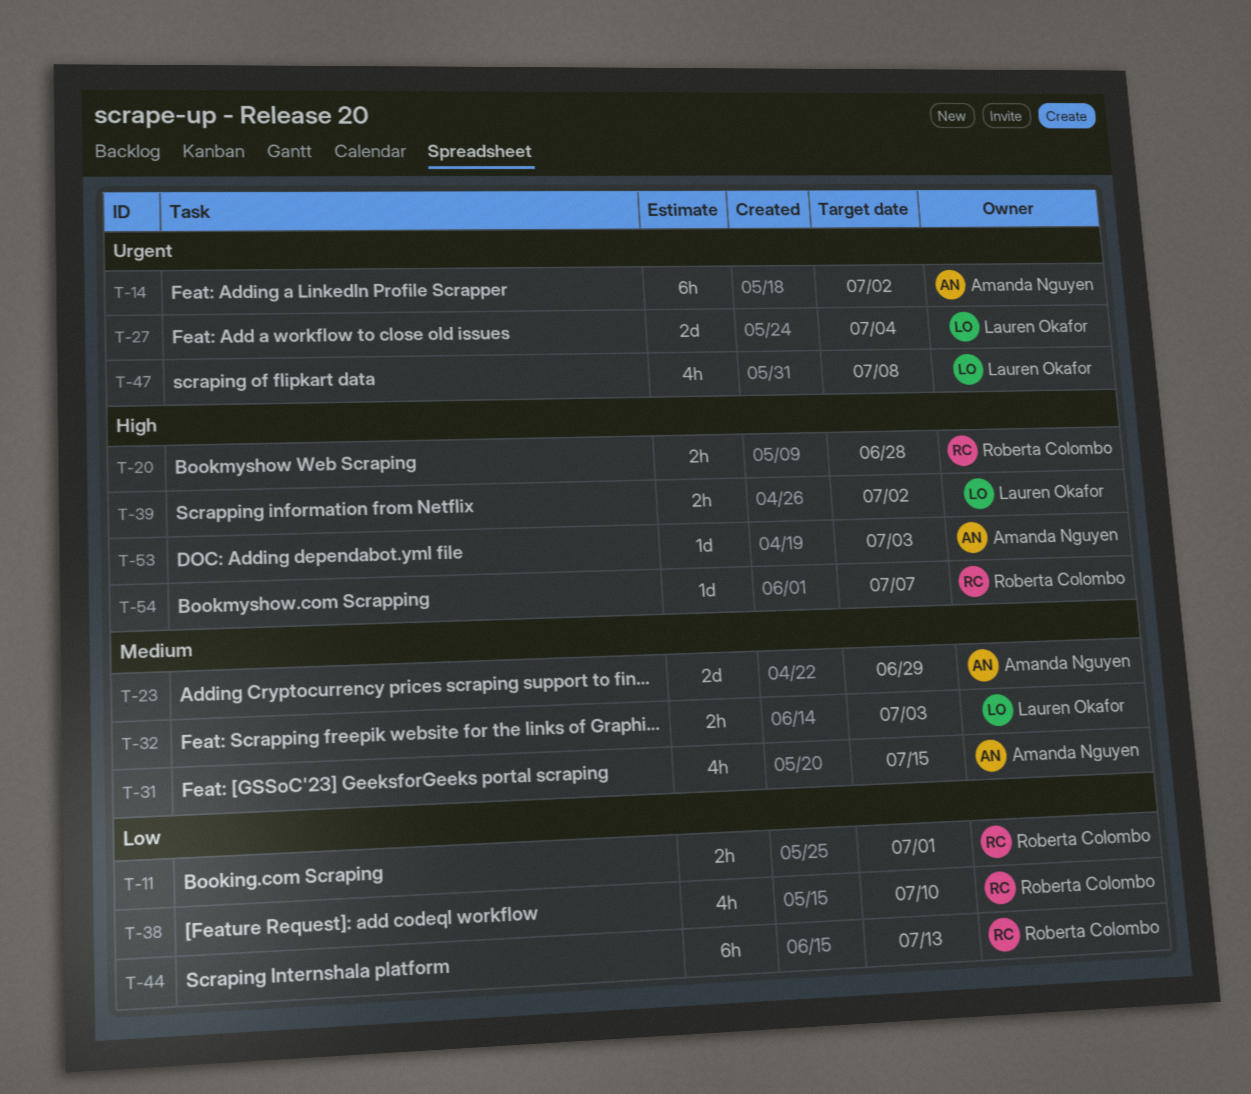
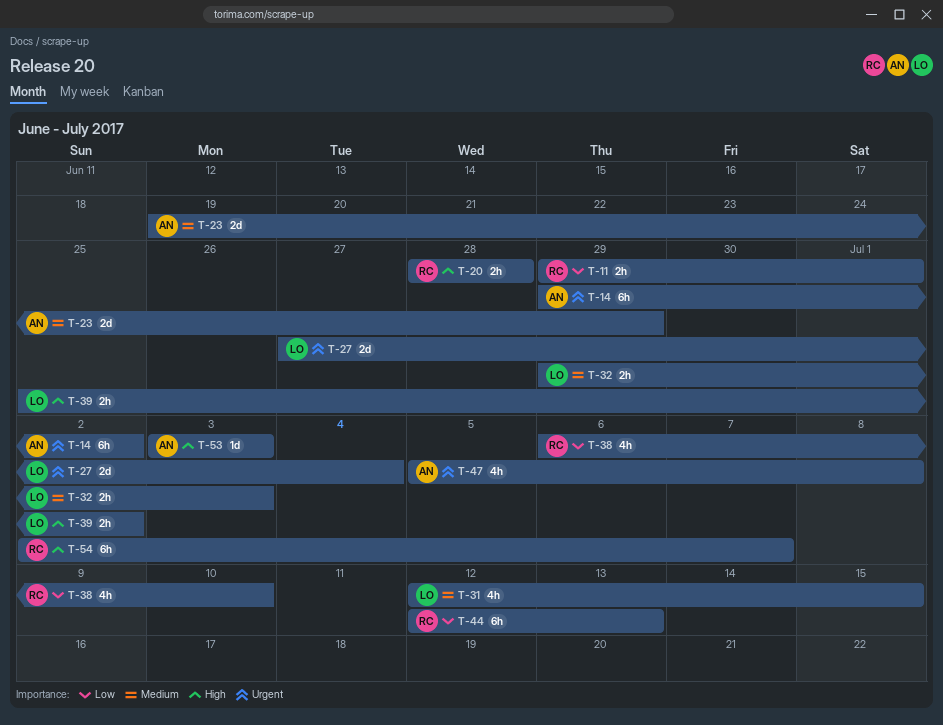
T-31, owner: Amanda Nguyen -> Lauren Okafor
T-47, owner: Lauren Okafor -> Amanda Nguyen
T-54, estimate: 1d -> 6h

